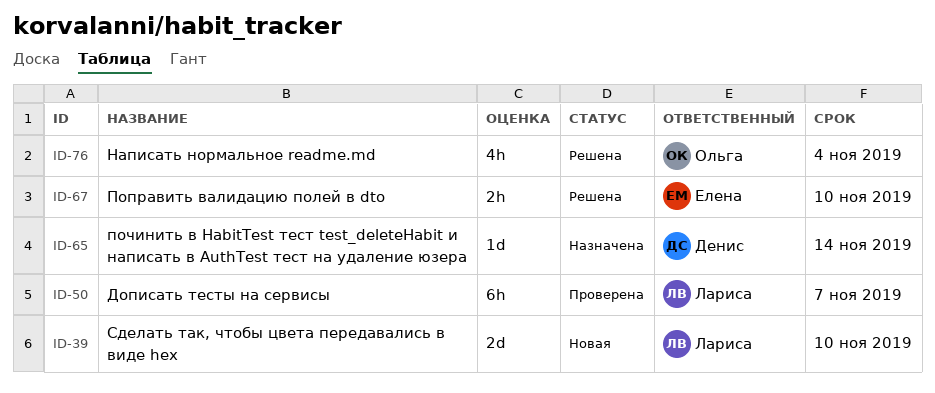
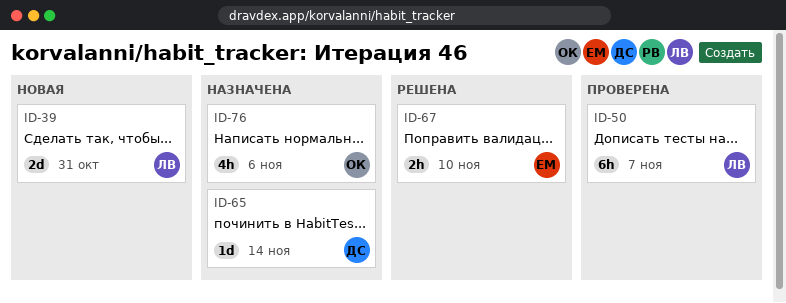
ID-39, due: Nov 10 -> Oct 31
ID-76, status: Решена -> Назначена
ID-76, due: Nov 4 -> Nov 6

